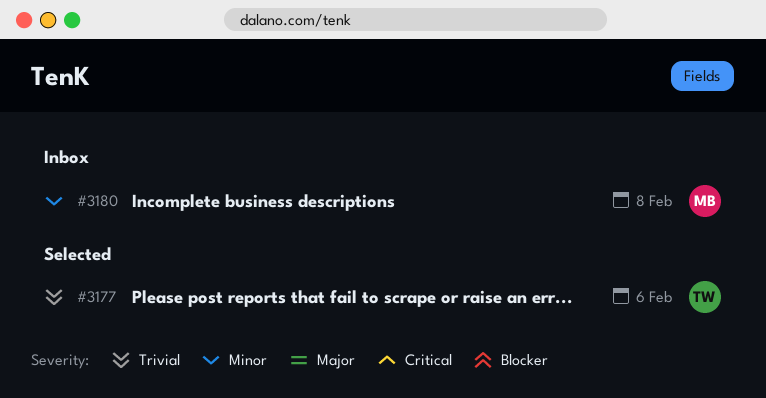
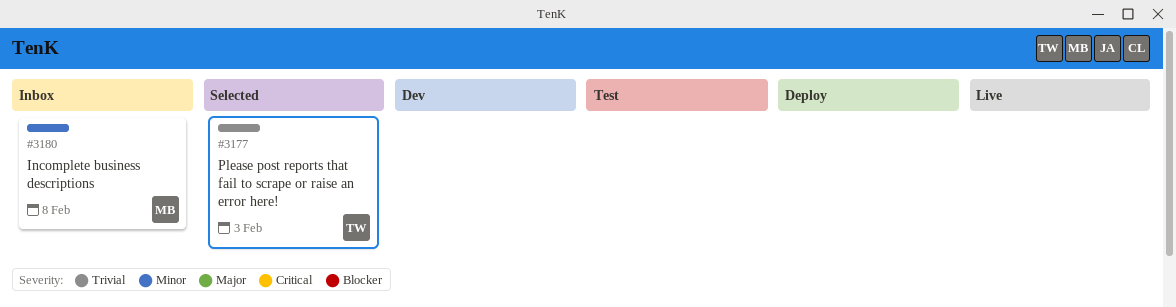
#3177, due: Feb 6 -> Feb 3

